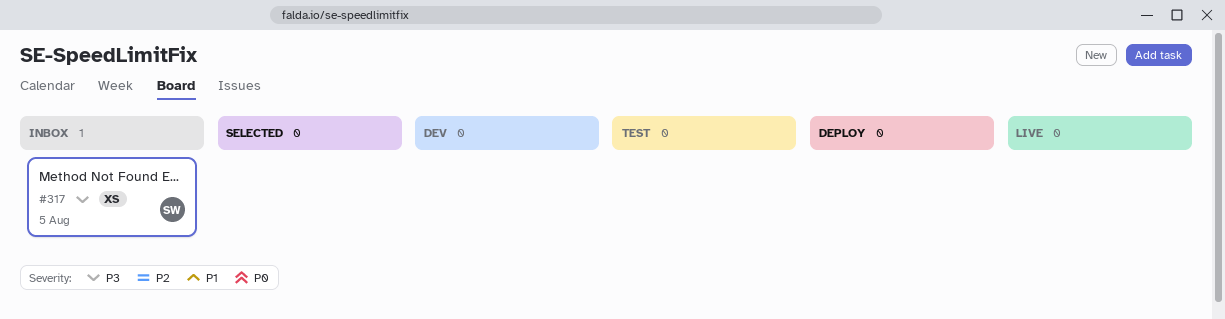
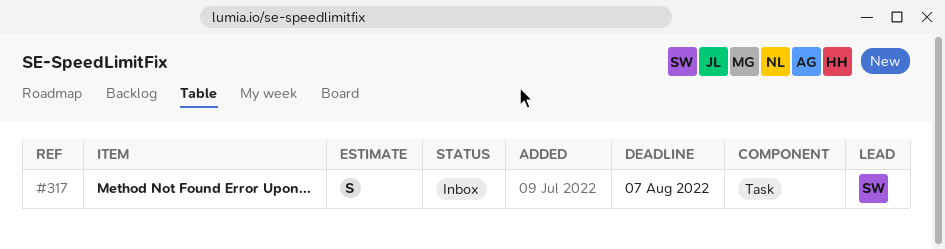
#317, estimate: XS -> S
#317, due: Aug 5 -> Aug 7

